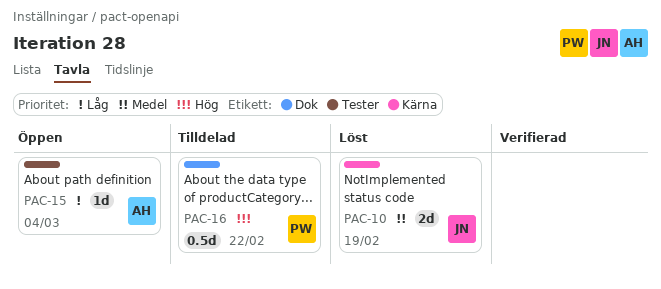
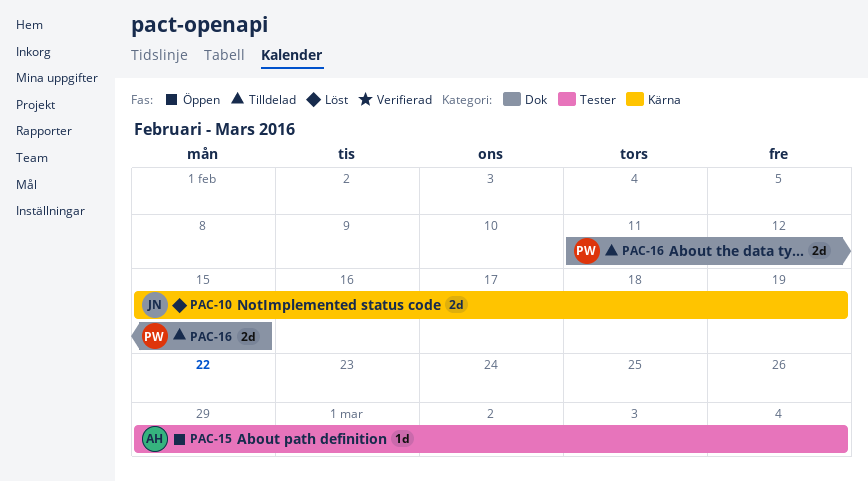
PAC-16, estimate: 0.5d -> 2d
PAC-16, due: Feb 22 -> Feb 15

